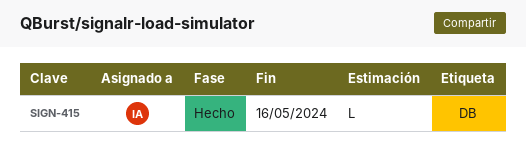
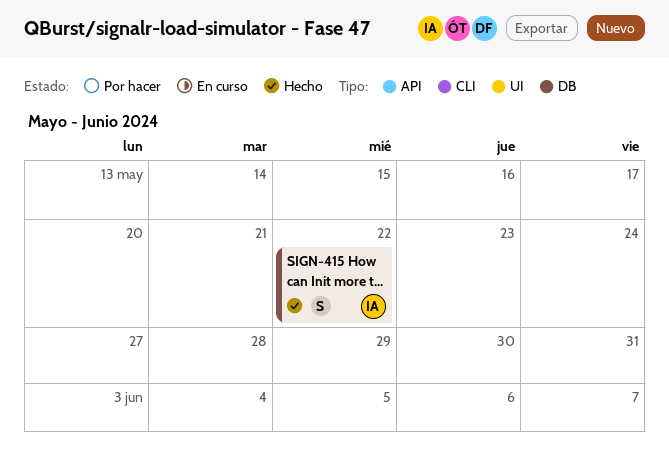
SIGN-415, estimate: L -> S
SIGN-415, due: May 16 -> May 22

